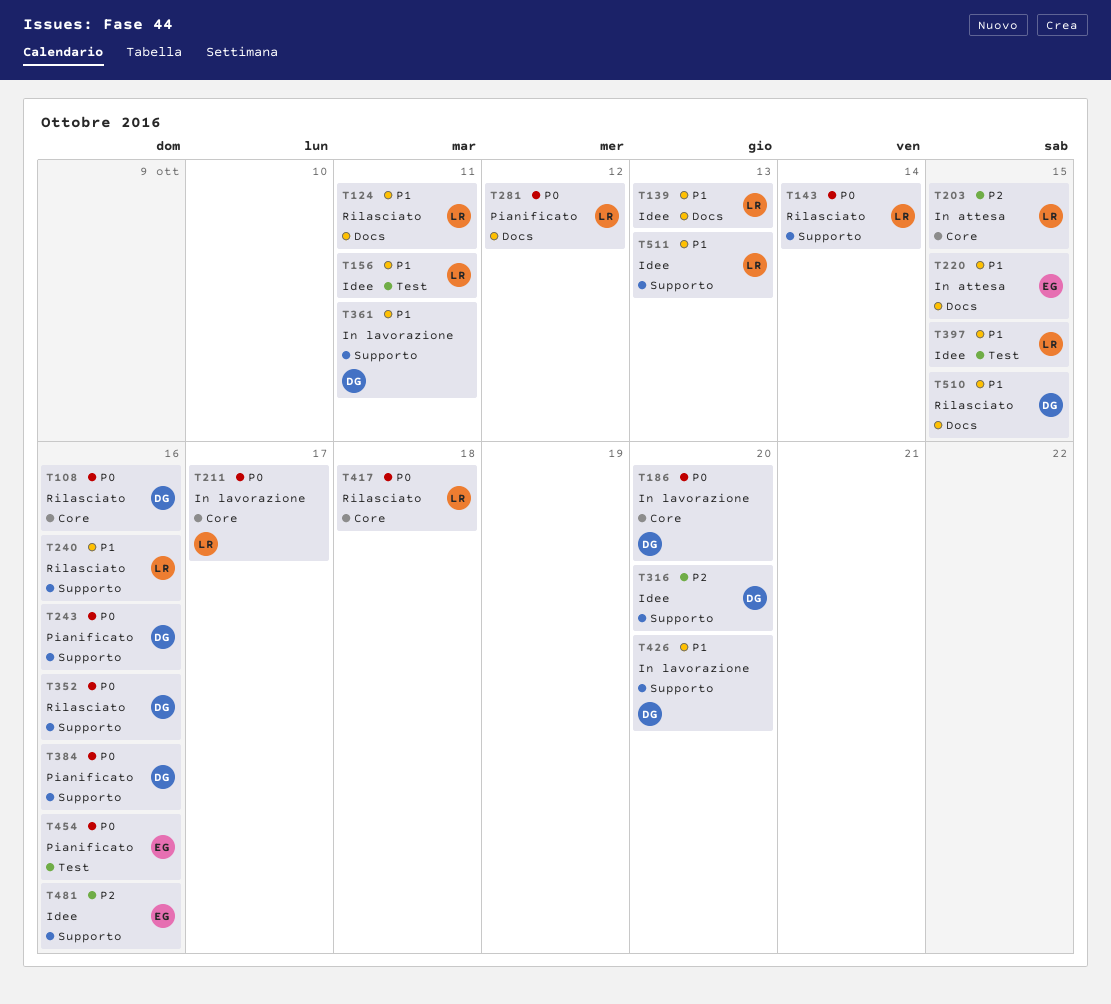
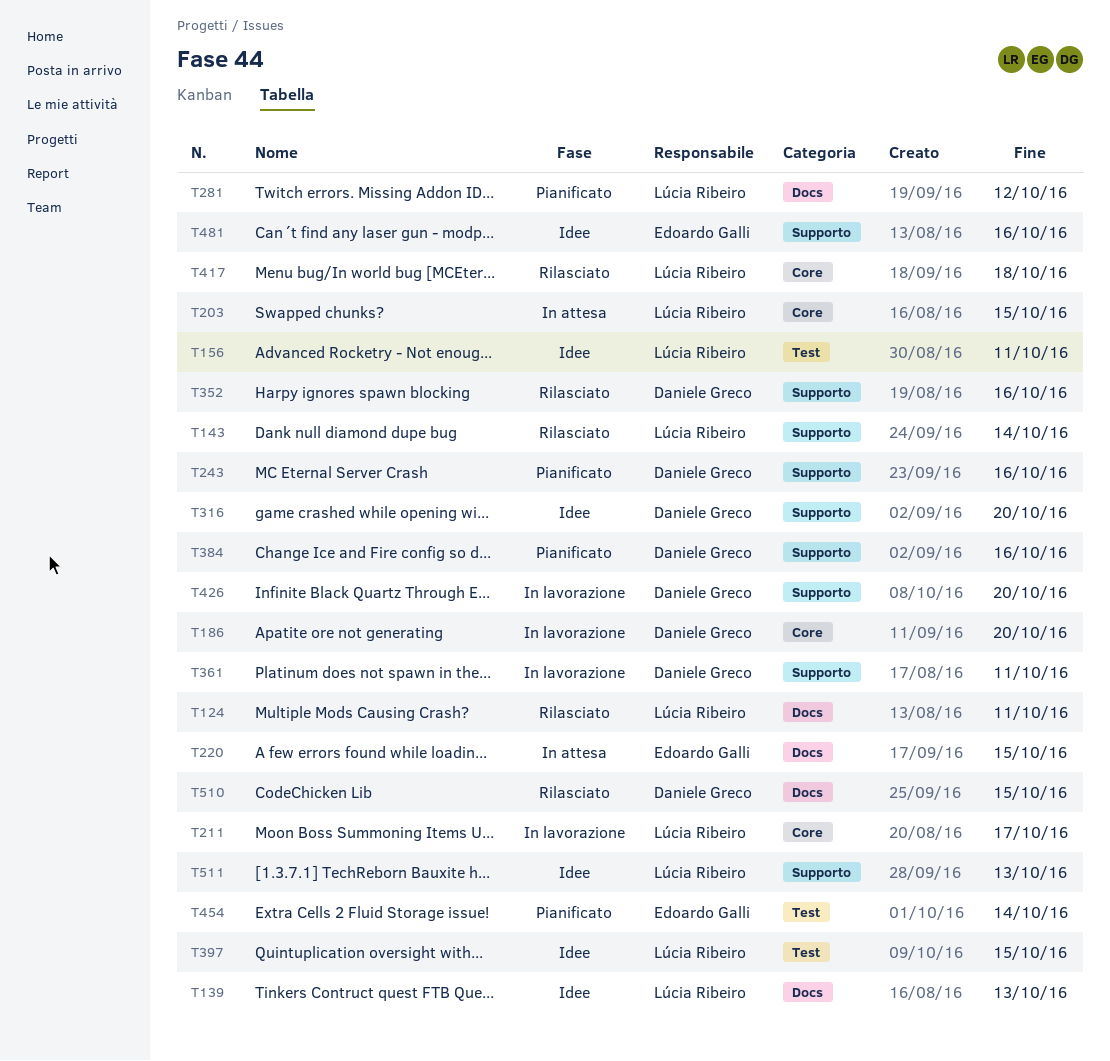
T108: present -> none
T240: present -> none
T454, due: Oct 16 -> Oct 14

